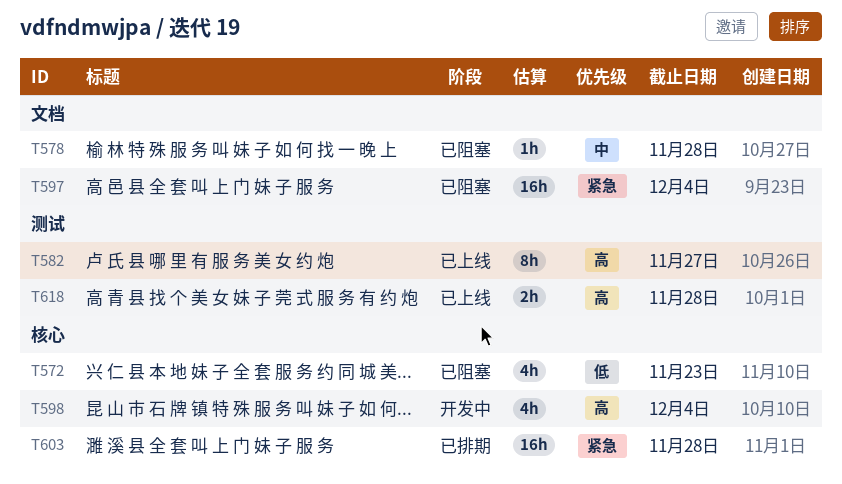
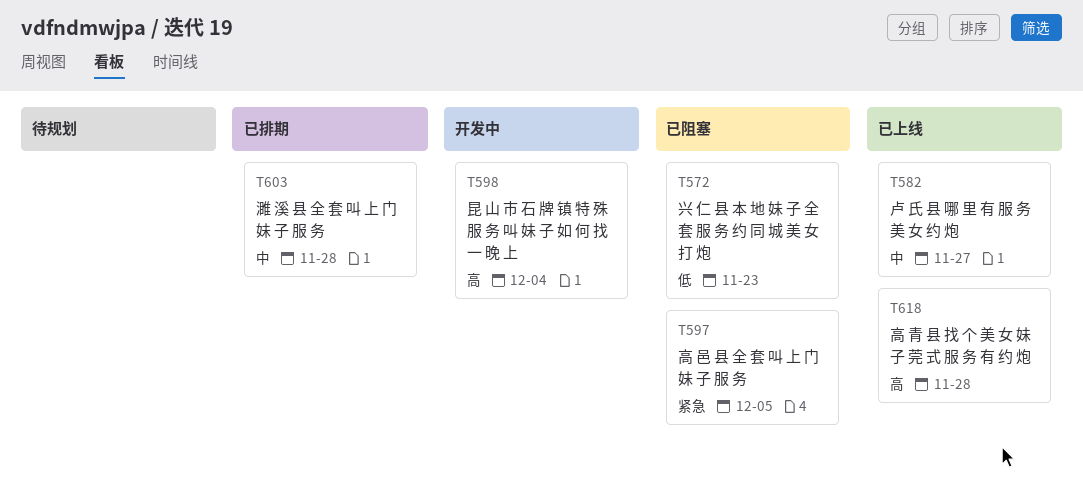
T578: present -> none
T582, priority: 高 -> 中
T597, due: Dec 4 -> Dec 5
T603, priority: 紧急 -> 中

